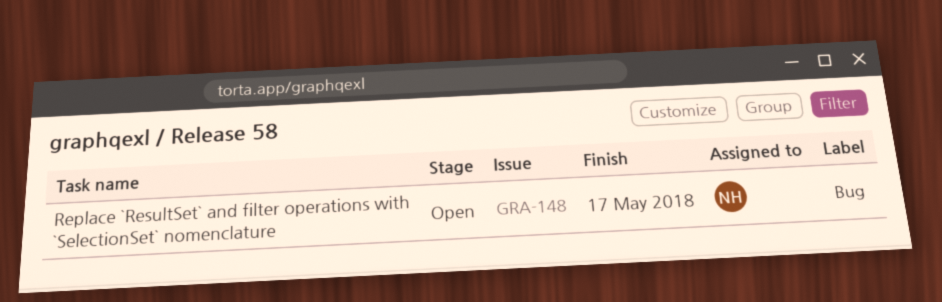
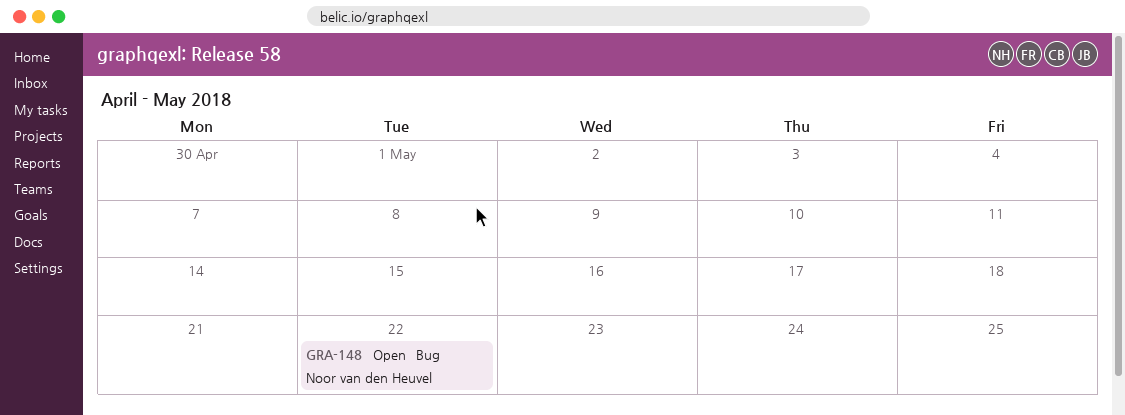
GRA-148, due: May 17 -> May 22

